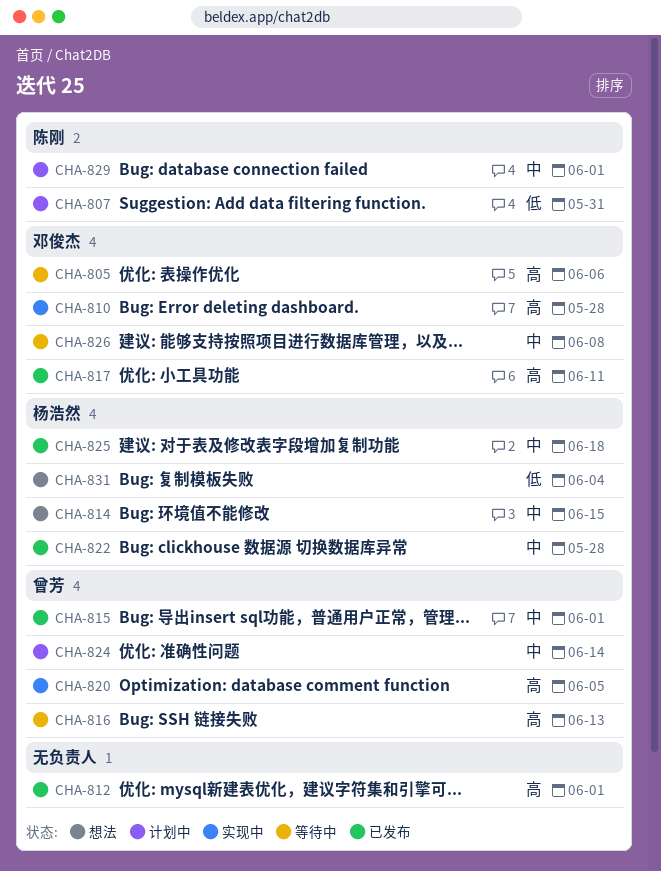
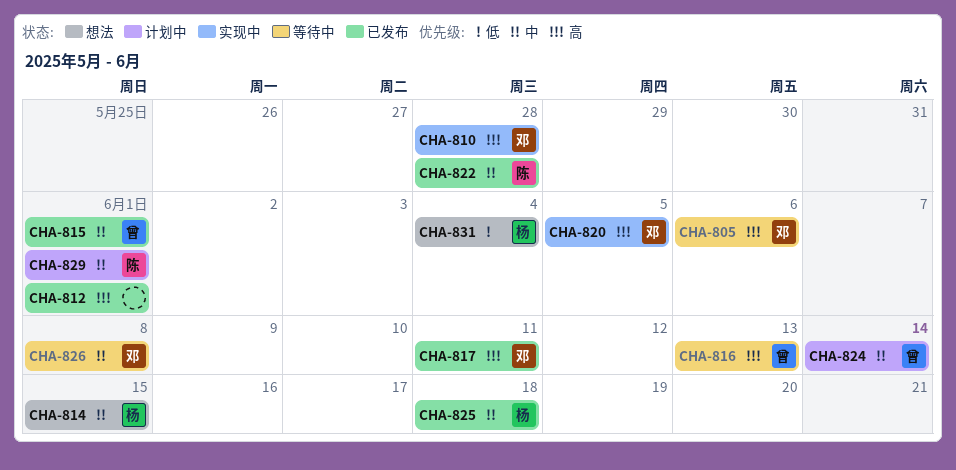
CHA-807: present -> none
CHA-820, owner: 曾芳 -> 邓俊杰
CHA-822, owner: 杨浩然 -> 陈刚

